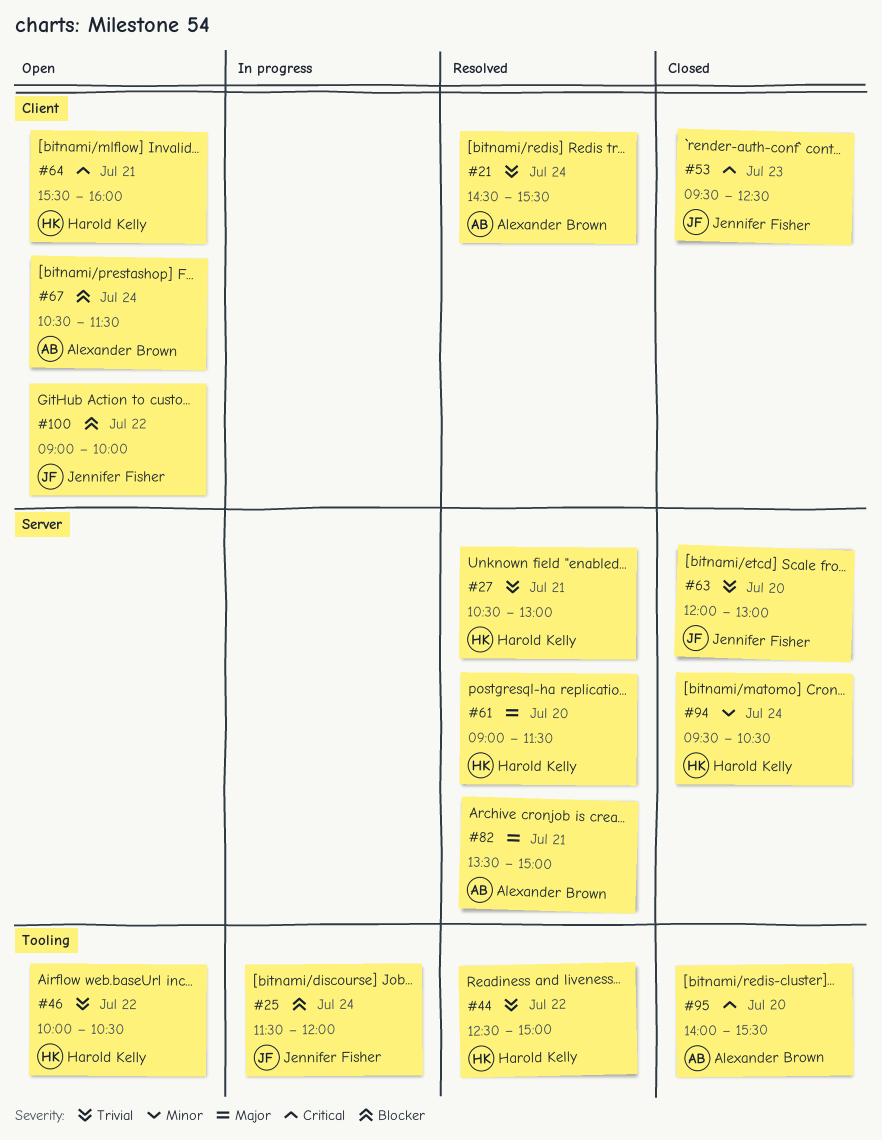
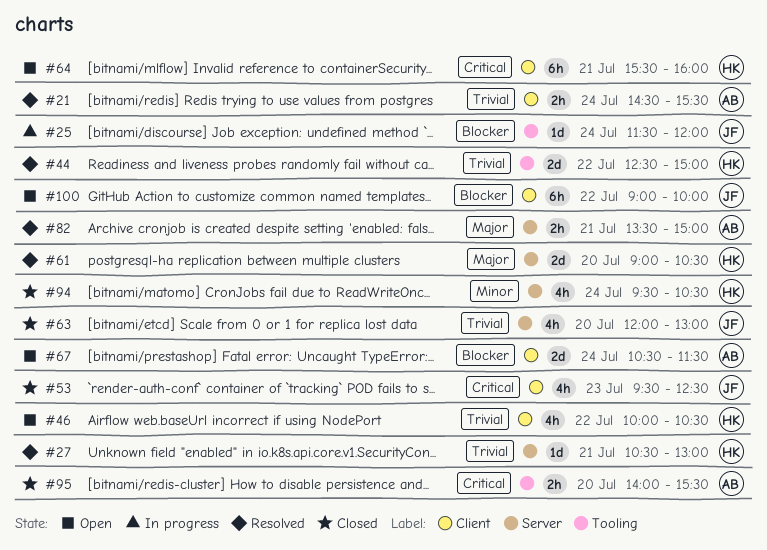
#46, label: Tooling -> Client
#61, ends: 11:30 -> 10:30

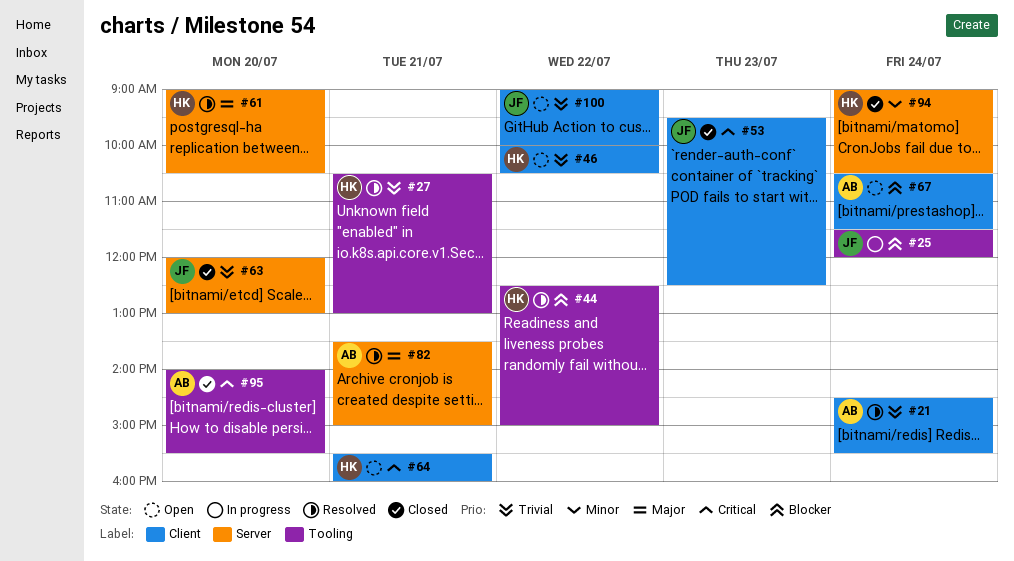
#27, label: Server -> Tooling
#44, priority: Trivial -> Blocker
#94, begins: 09:30 -> 09:00
#100, priority: Blocker -> Trivial

